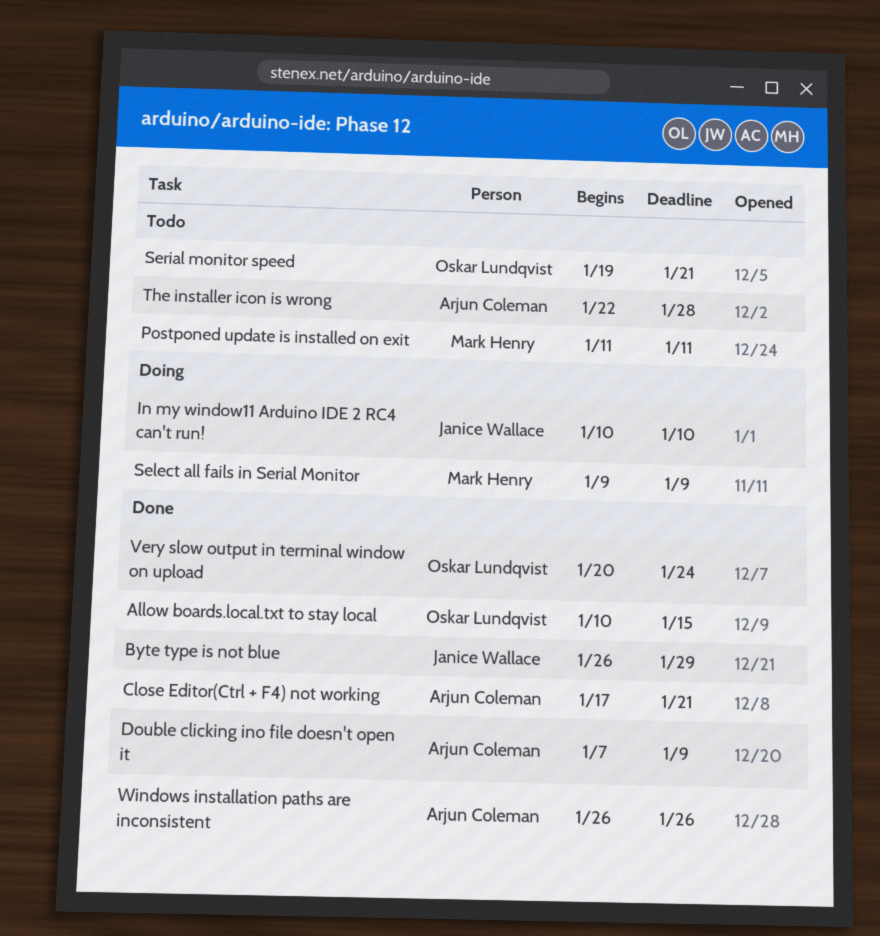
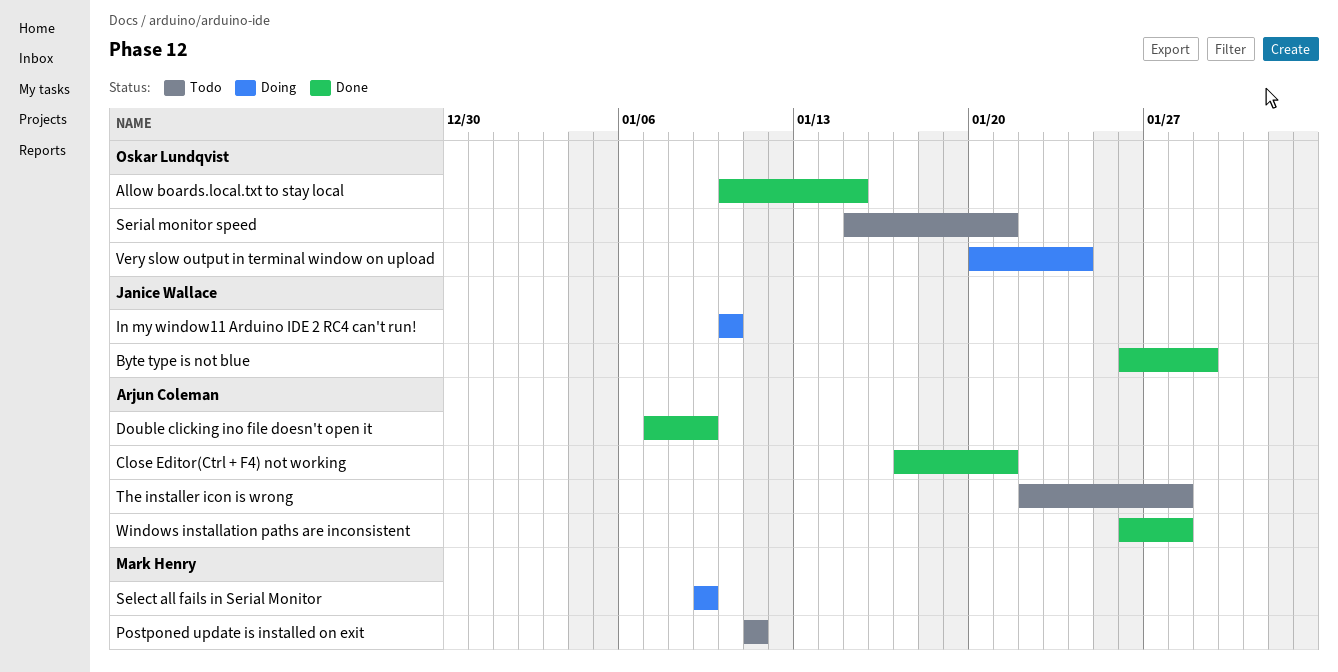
Serial monitor speed, start: Jan 19 -> Jan 15
Very slow output in terminal window on upload, status: Done -> Doing
Windows installation paths are inconsistent, due: Jan 26 -> Jan 28

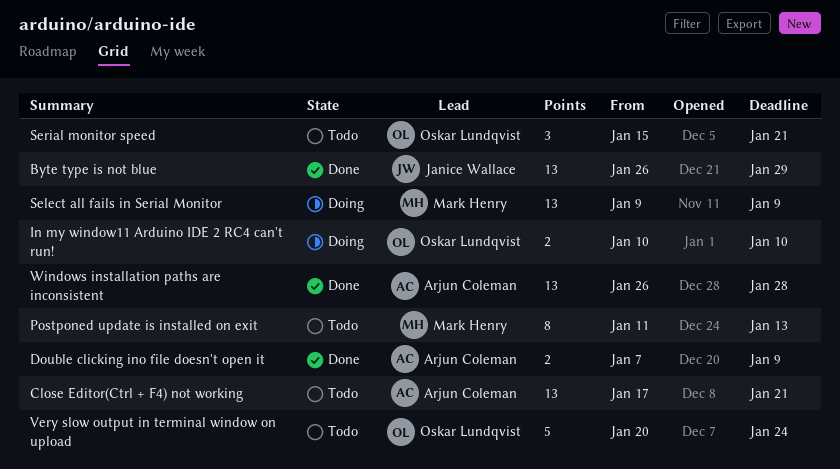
Allow boards.local.txt to stay local: present -> none
Close Editor(Ctrl + F4) not working, status: Done -> Todo
In my window11 Arduino IDE 2 RC4 can't run!, owner: Janice Wallace -> Oskar Lundqvist
Postponed update is installed on exit, due: Jan 11 -> Jan 13
The installer icon is wrong: present -> none
Very slow output in terminal window on upload, status: Doing -> Todo

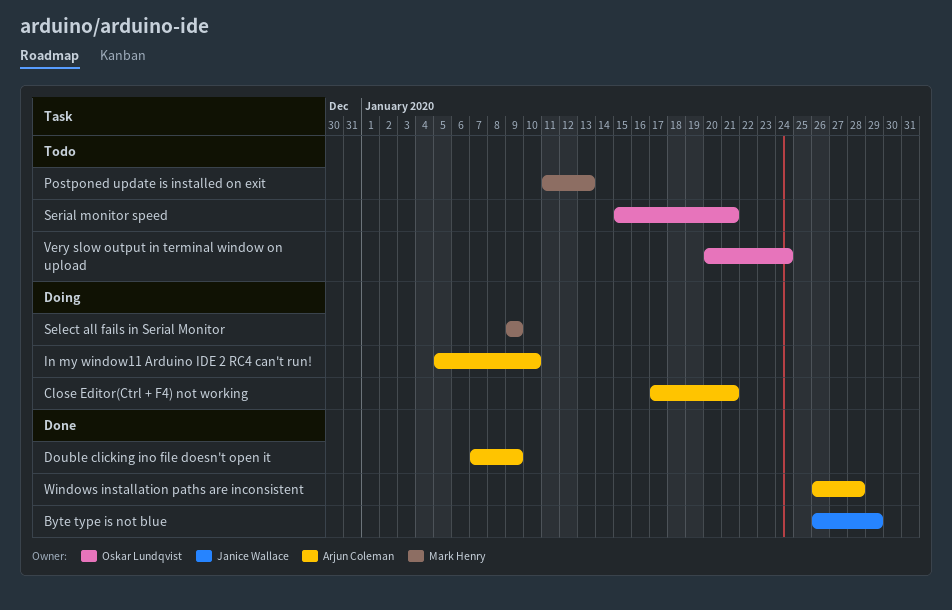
Close Editor(Ctrl + F4) not working, status: Todo -> Doing
In my window11 Arduino IDE 2 RC4 can't run!, owner: Oskar Lundqvist -> Arjun Coleman
In my window11 Arduino IDE 2 RC4 can't run!, start: Jan 10 -> Jan 5

